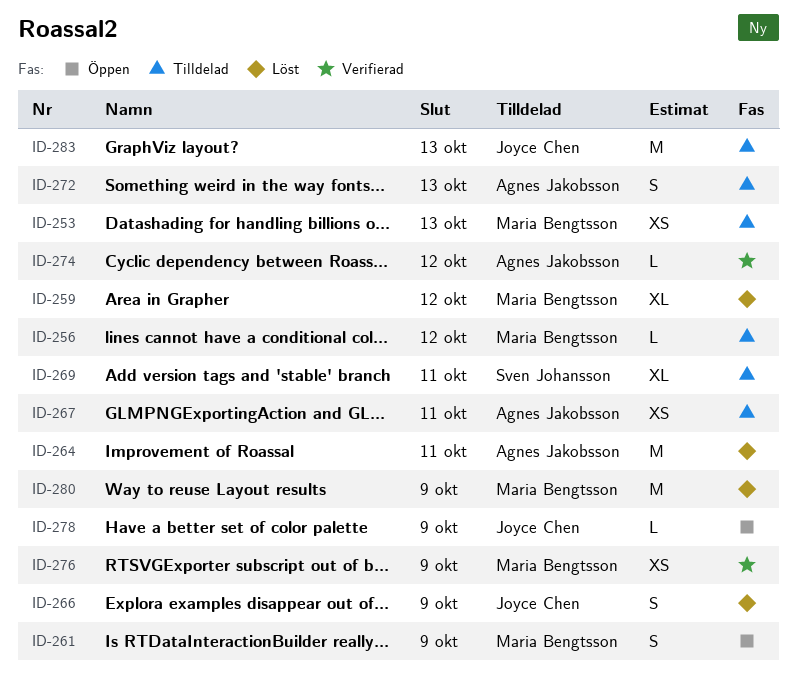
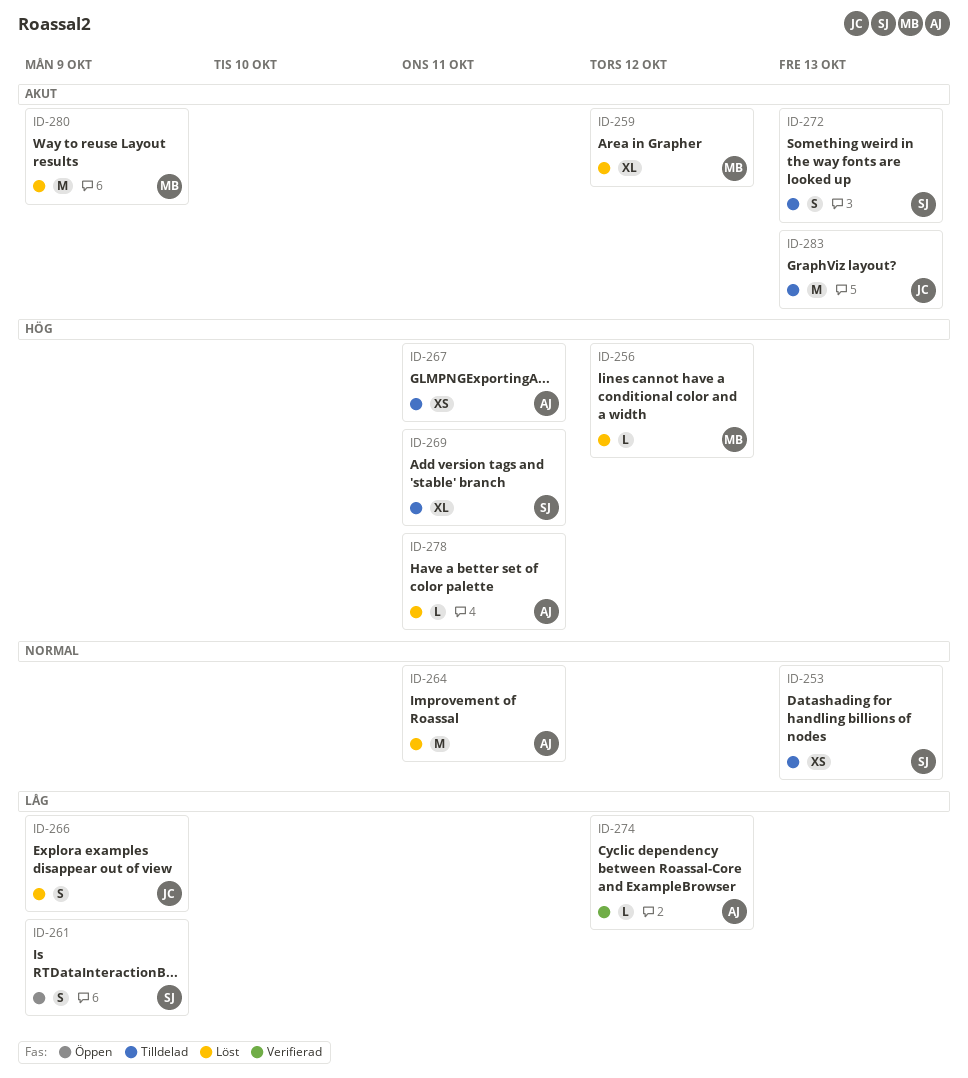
ID-253, owner: Maria Bengtsson -> Sven Johansson
ID-256, status: Tilldelad -> Löst
ID-261, owner: Maria Bengtsson -> Sven Johansson
ID-272, owner: Agnes Jakobsson -> Sven Johansson
ID-276: present -> none
ID-278, status: Öppen -> Löst
ID-278, owner: Joyce Chen -> Agnes Jakobsson
ID-278, due: Oct 9 -> Oct 11

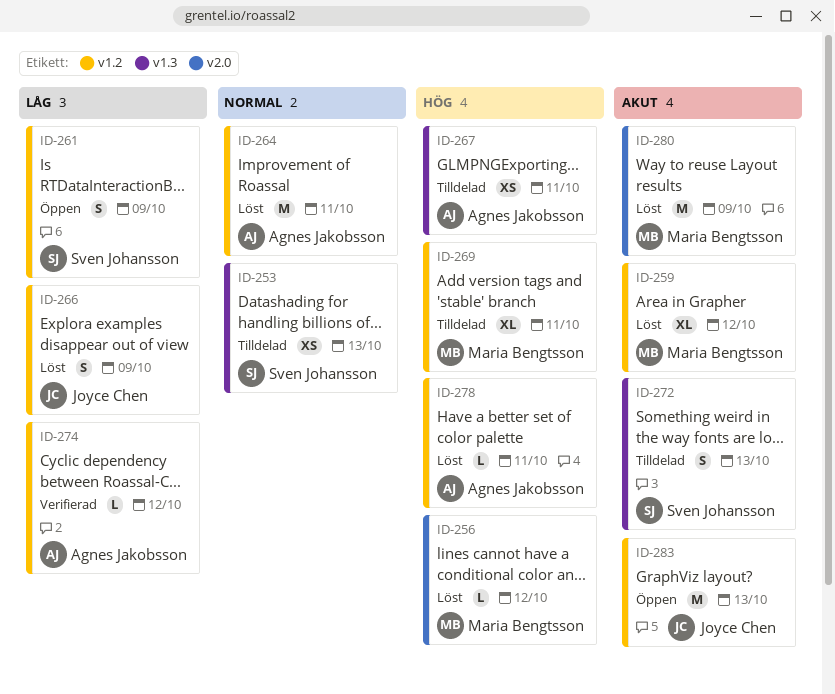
ID-269, owner: Sven Johansson -> Maria Bengtsson
ID-283, status: Tilldelad -> Öppen

